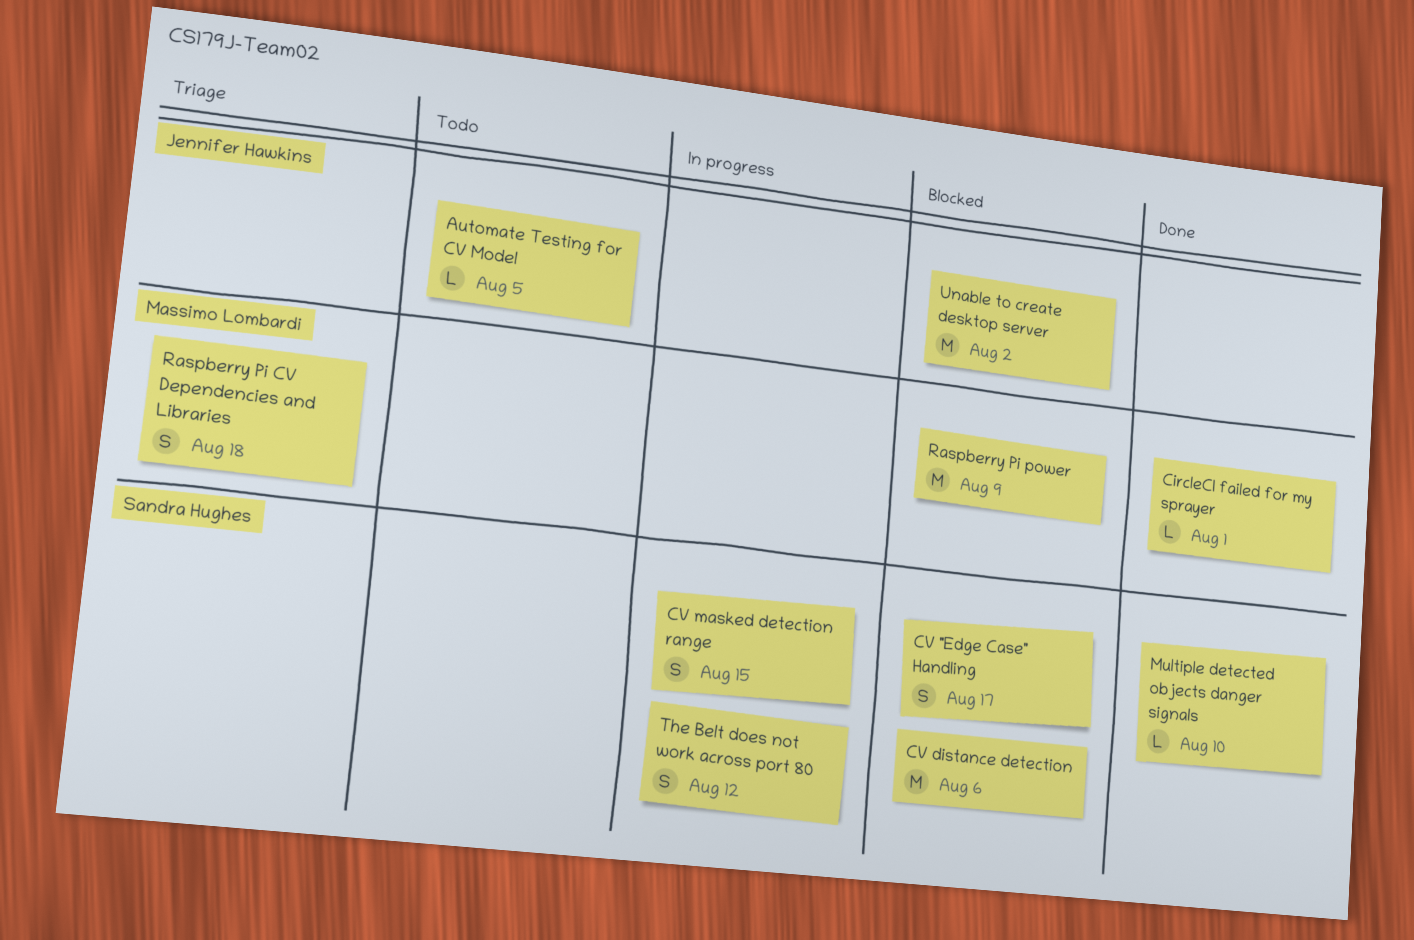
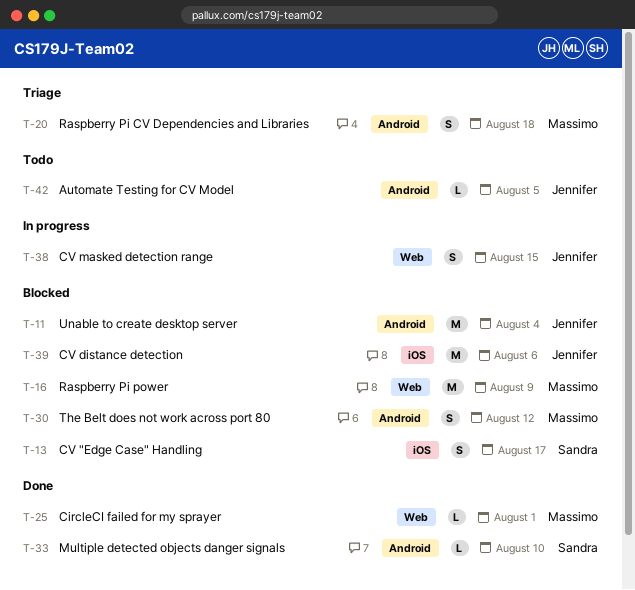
CV distance detection, owner: Sandra Hughes -> Jennifer Hawkins
CV masked detection range, owner: Sandra Hughes -> Jennifer Hawkins
The Belt does not work across port 80, status: In progress -> Blocked
The Belt does not work across port 80, owner: Sandra Hughes -> Massimo Lombardi
Unable to create desktop server, due: Aug 2 -> Aug 4

